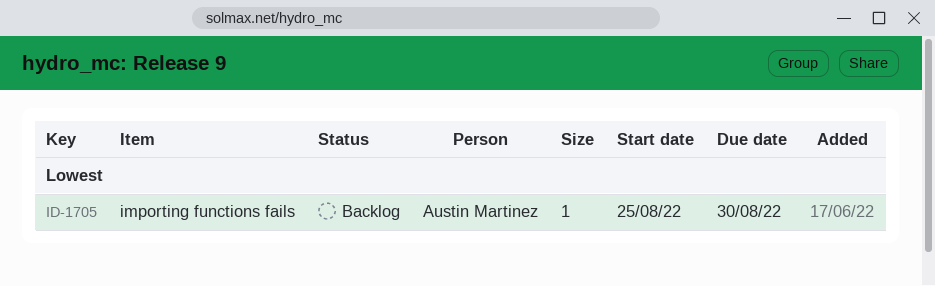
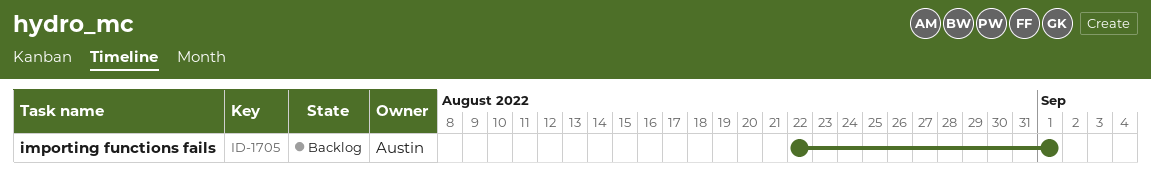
ID-1705, start: Aug 25 -> Aug 22
ID-1705, due: Aug 30 -> Sep 1

